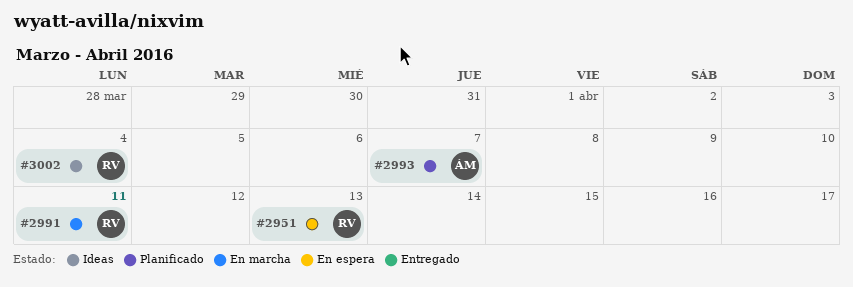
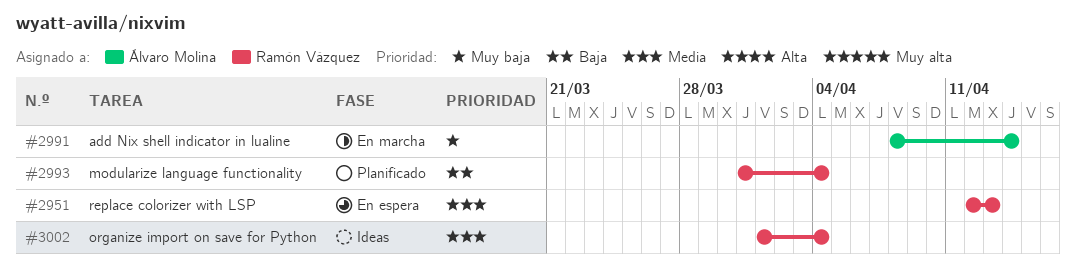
#2991, owner: Ramón Vázquez -> Álvaro Molina
#2991, due: Apr 11 -> Apr 14
#2993, owner: Álvaro Molina -> Ramón Vázquez
#2993, due: Apr 7 -> Apr 4

